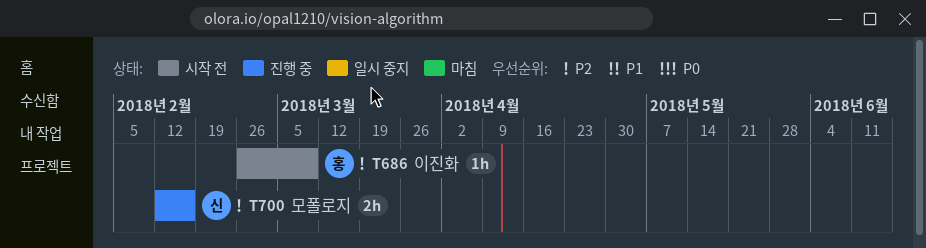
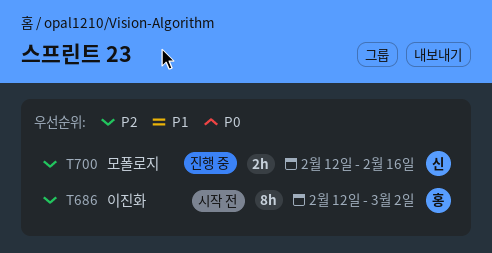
T686, estimate: 1h -> 8h
T686, start: Feb 26 -> Feb 12
T686, due: Mar 9 -> Mar 2

